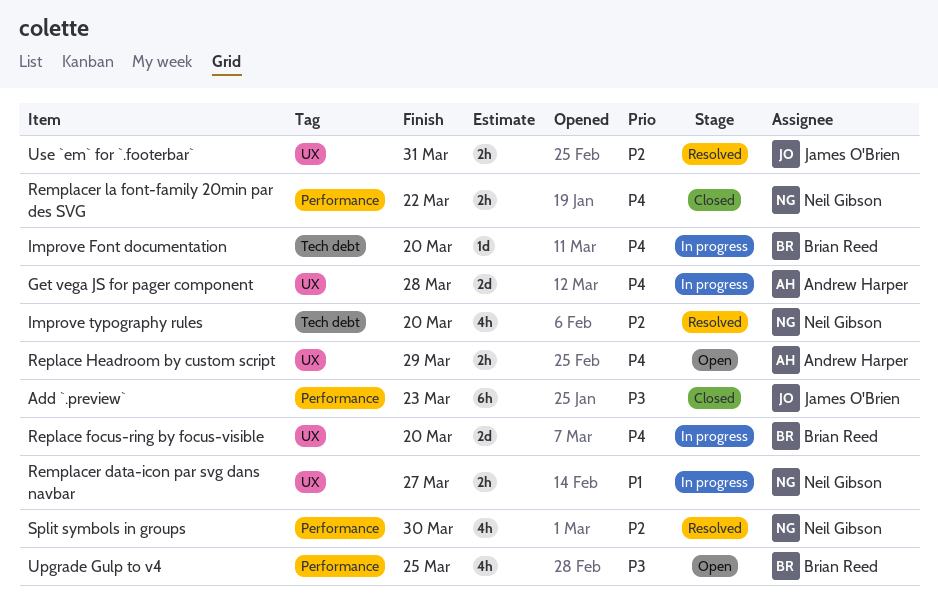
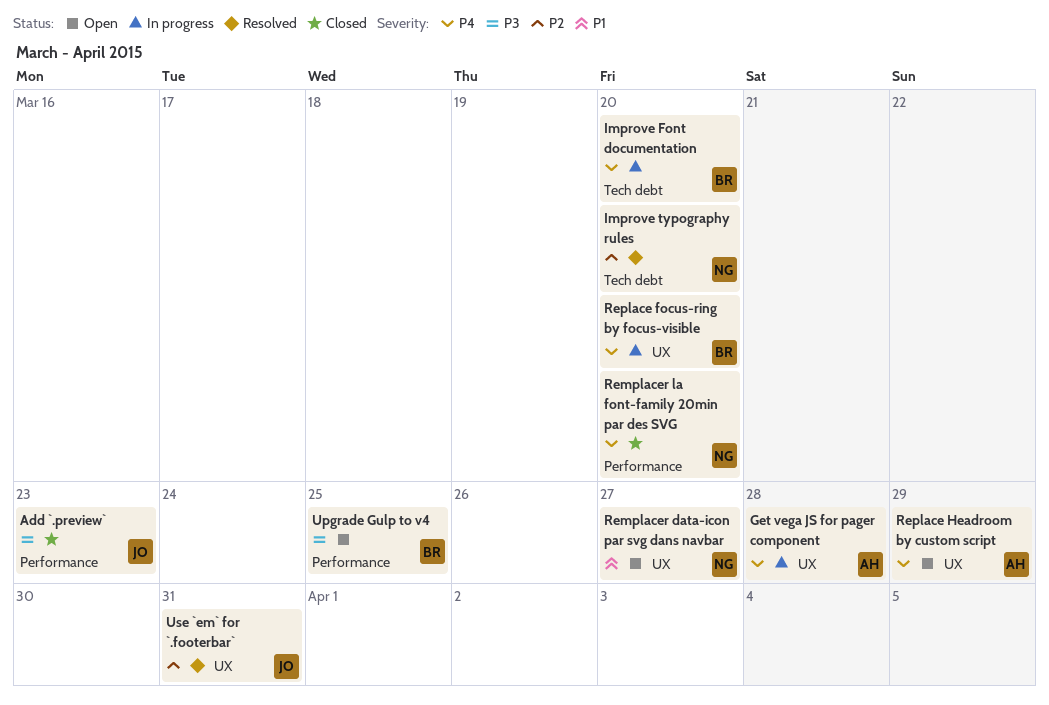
Remplacer data-icon par svg dans navbar, status: In progress -> Open
Remplacer la font-family 20min par des SVG, due: Mar 22 -> Mar 20
Split symbols in groups: present -> none

